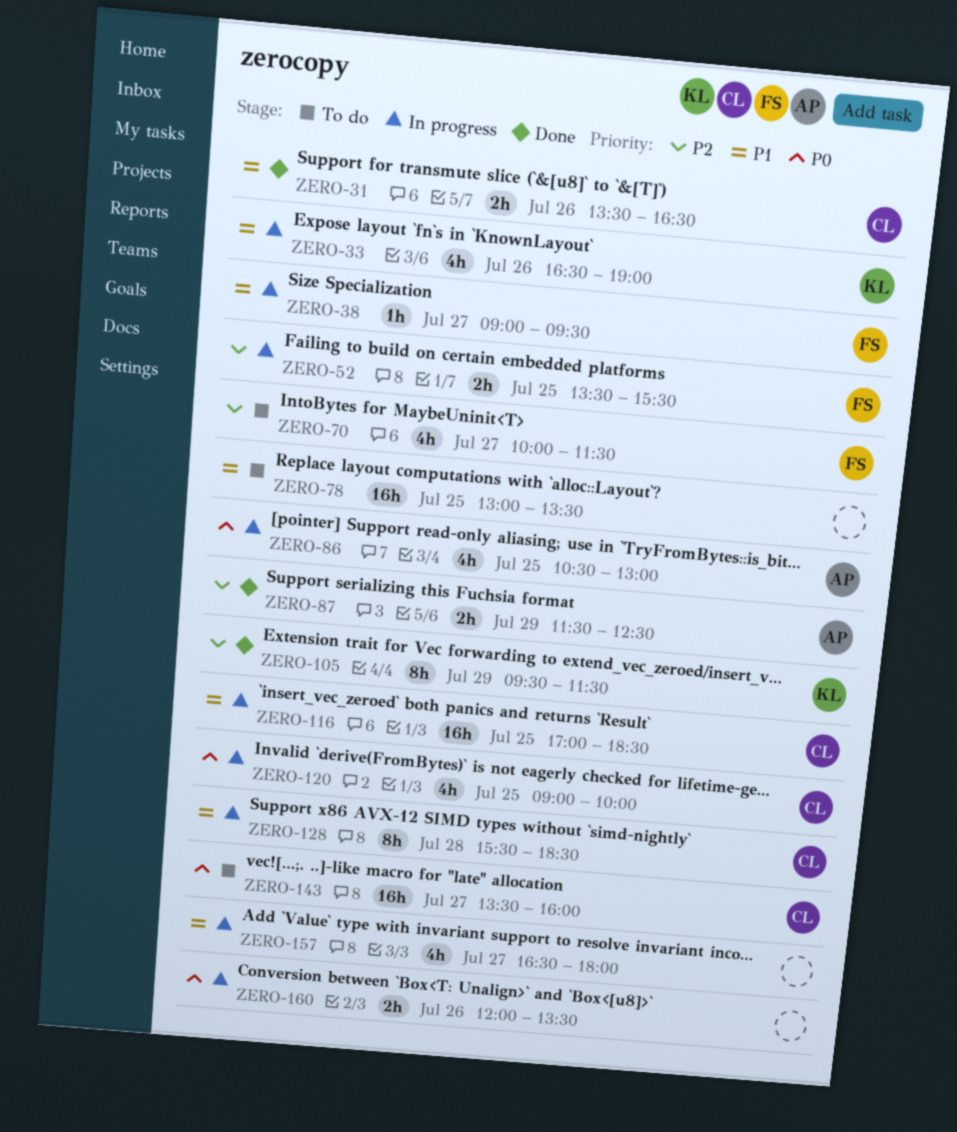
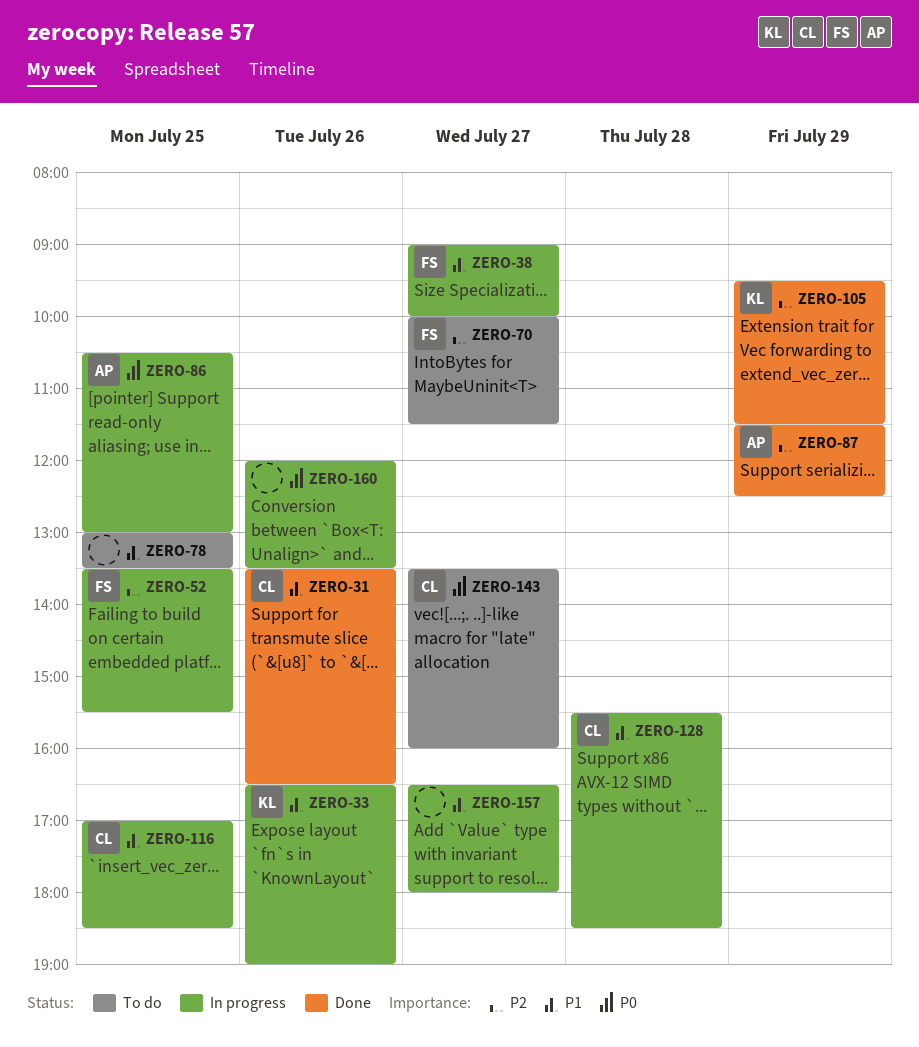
ZERO-38, ends: 09:30 -> 10:00
ZERO-120: present -> none

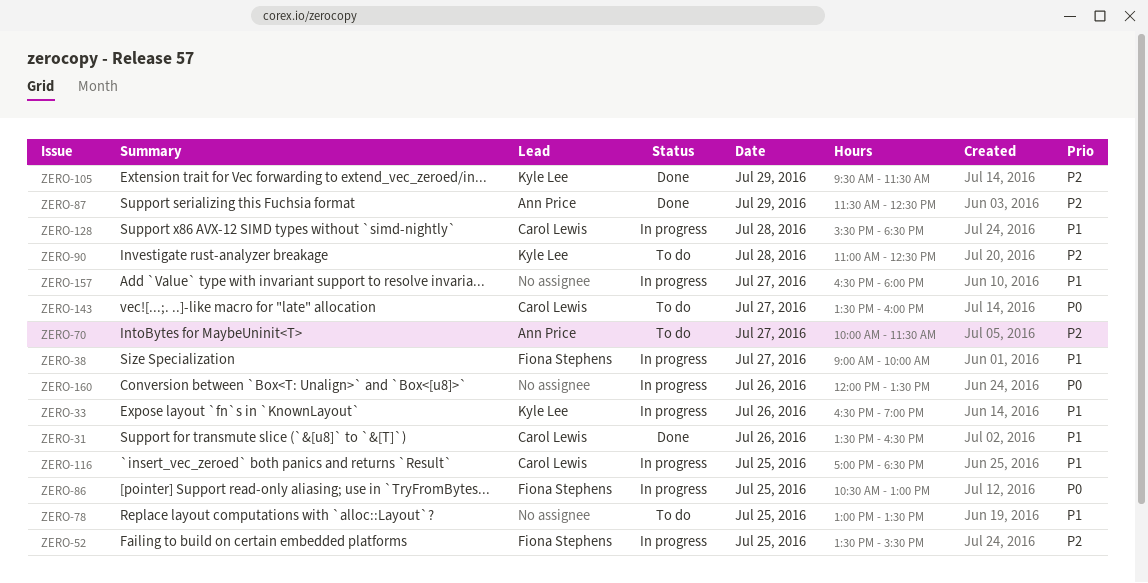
ZERO-70, owner: Fiona Stephens -> Ann Price
ZERO-86, owner: Ann Price -> Fiona Stephens
ZERO-90: none -> present

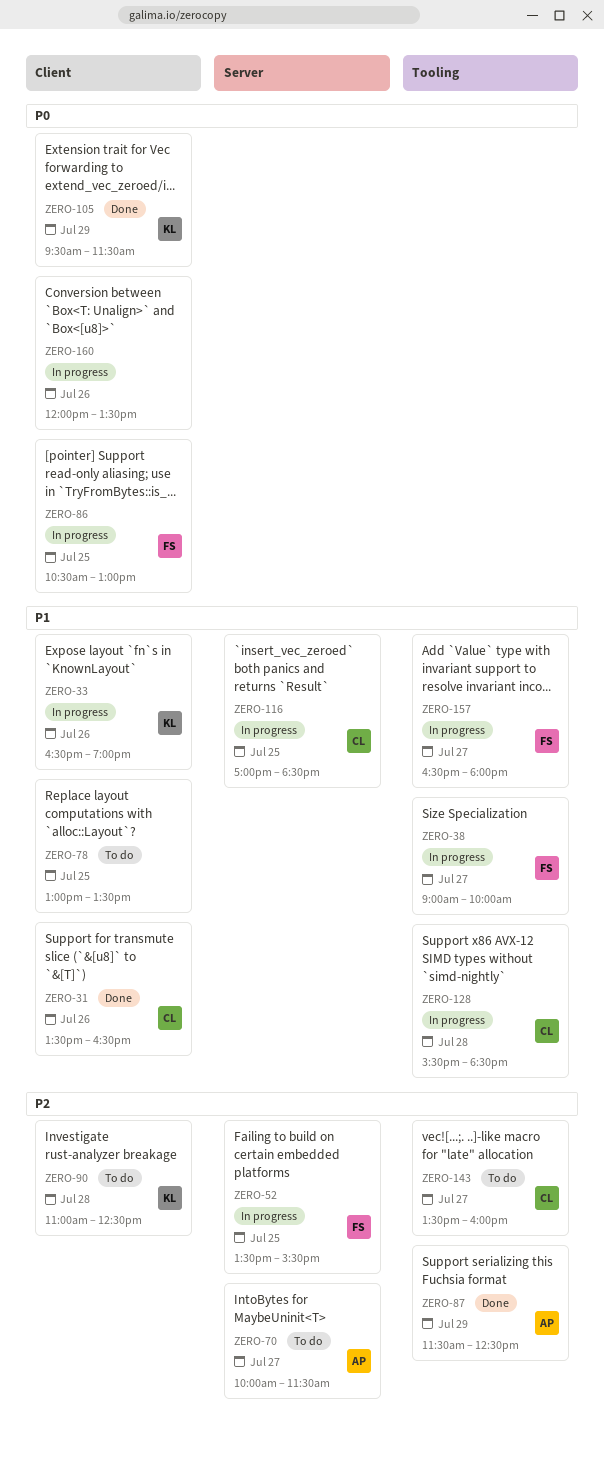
ZERO-105, priority: P2 -> P0
ZERO-143, priority: P0 -> P2
ZERO-157, owner: none -> Fiona Stephens

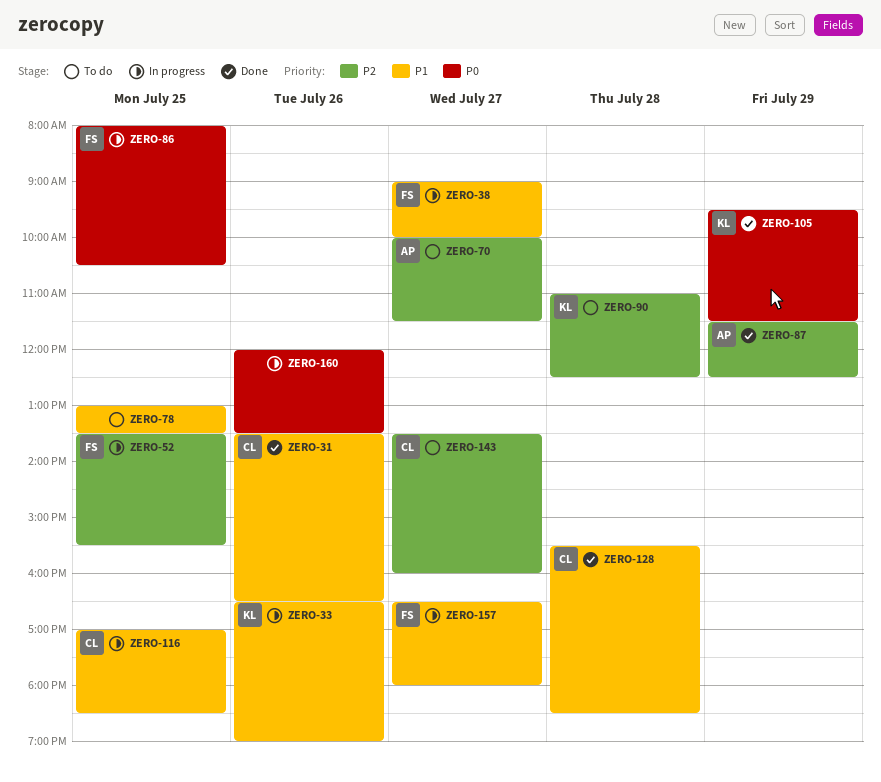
ZERO-86, begins: 10:30 -> 08:00
ZERO-86, ends: 13:00 -> 10:30
ZERO-128, status: In progress -> Done

